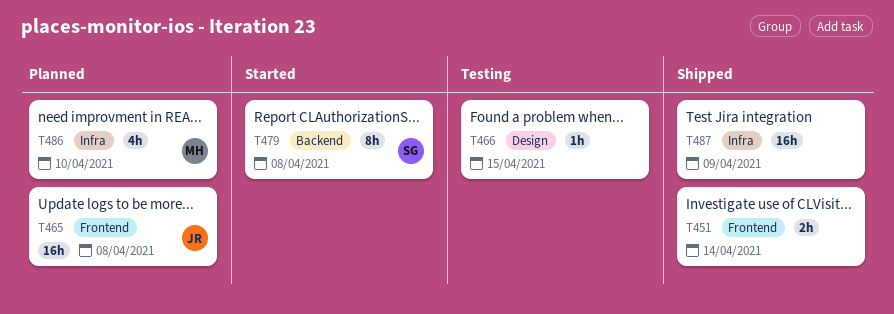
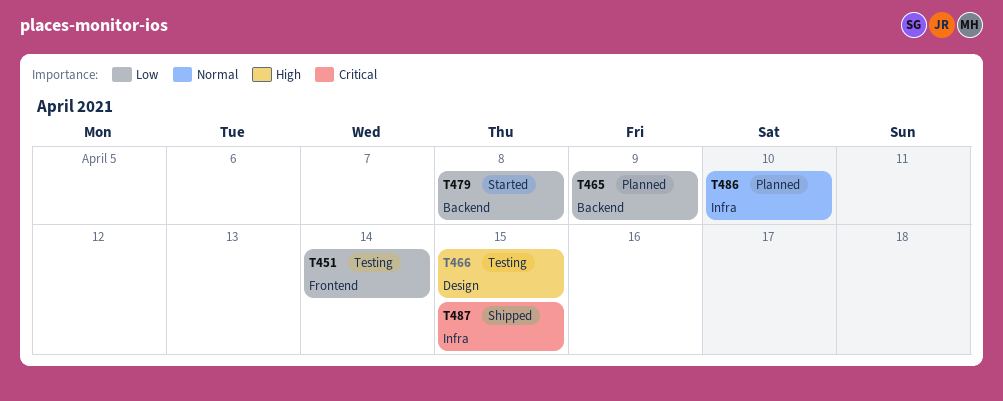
T451, status: Shipped -> Testing
T465, label: Frontend -> Backend
T465, due: Apr 8 -> Apr 9
T487, due: Apr 9 -> Apr 15

